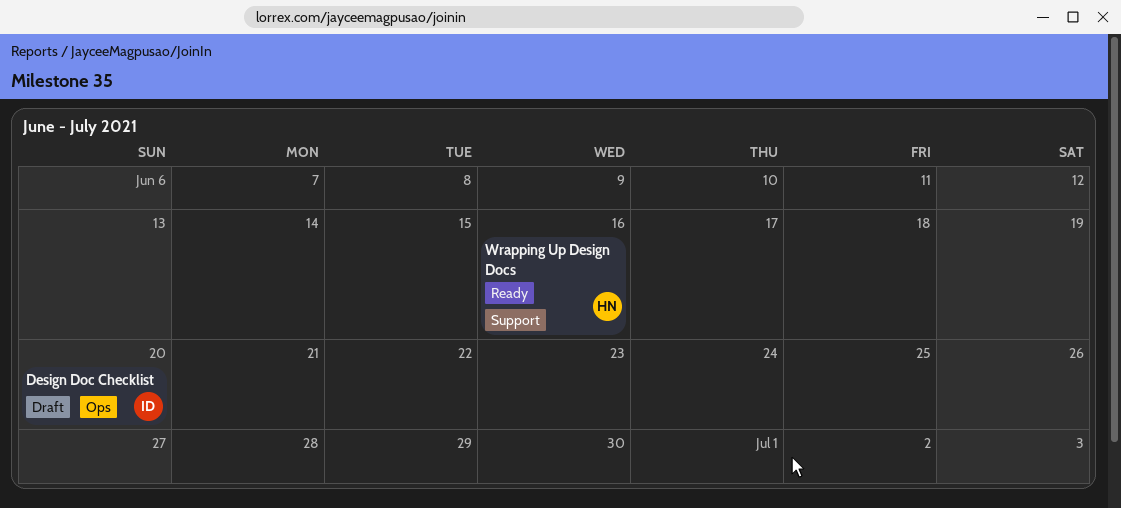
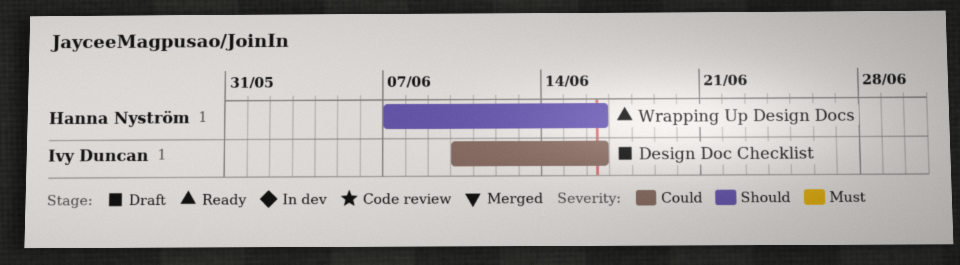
Design Doc Checklist, due: Jun 20 -> Jun 16

